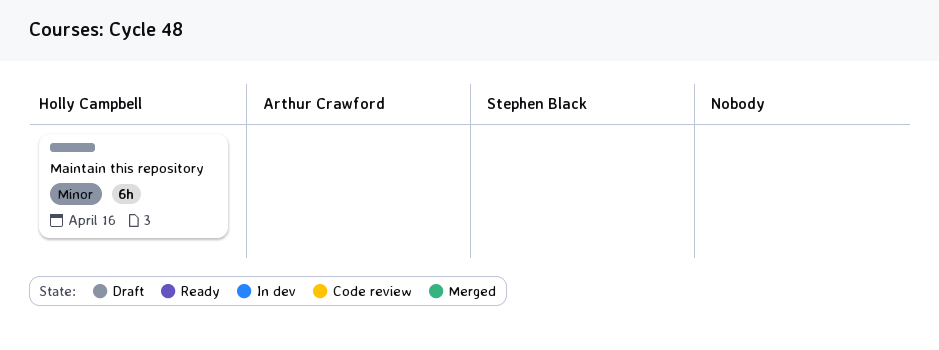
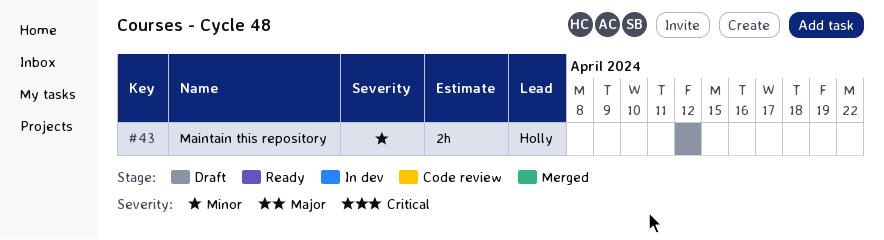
Maintain this repository, estimate: 6h -> 2h
Maintain this repository, due: Apr 16 -> Apr 12

